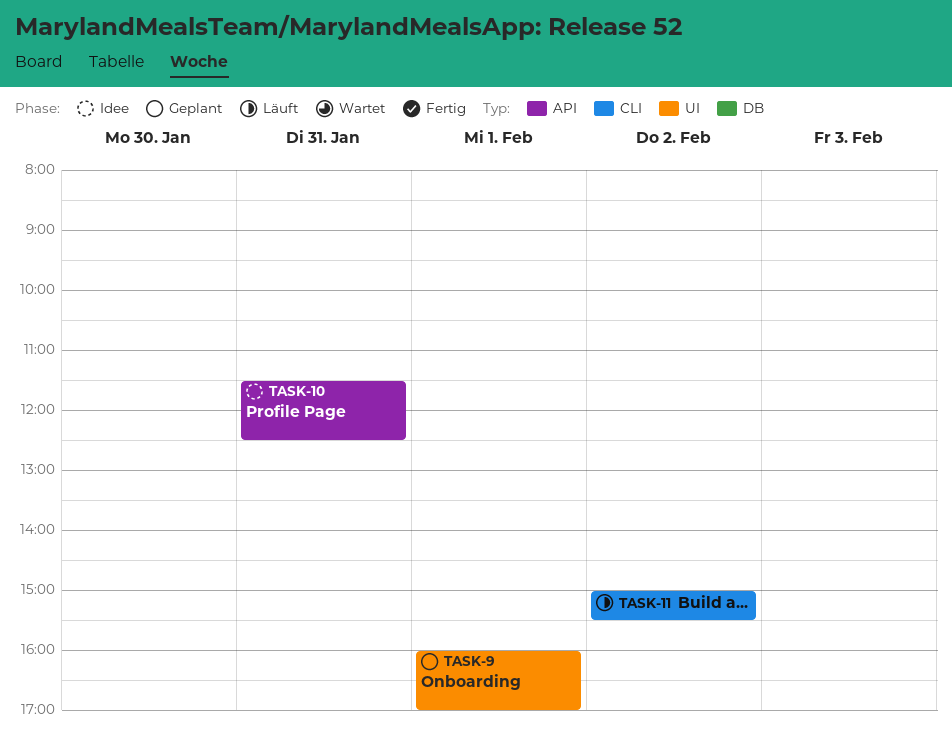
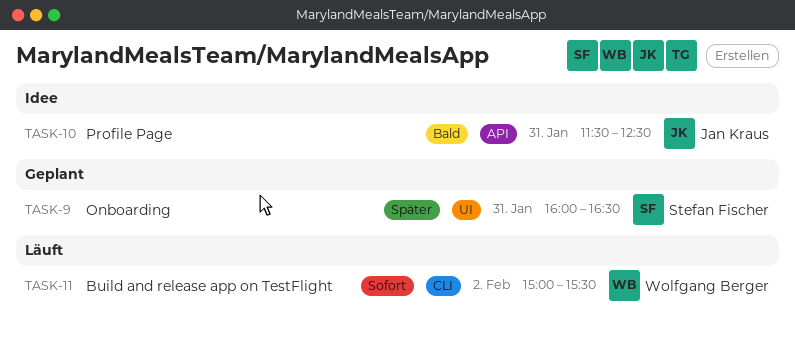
TASK-9, day: Feb 1 -> Jan 31
TASK-9, ends: 17:00 -> 16:30

